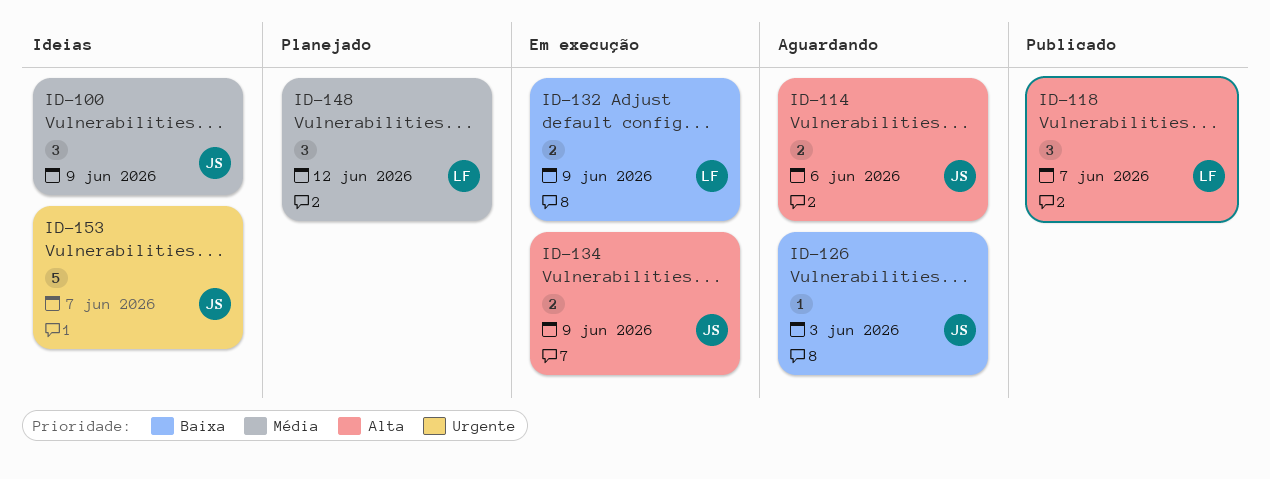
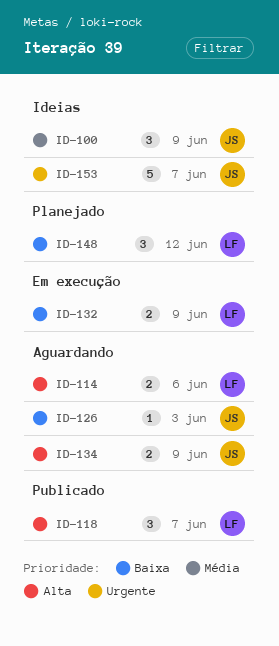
ID-114, owner: JS -> LF
ID-134, status: Em execução -> Aguardando
ID-148, priority: Média -> Baixa

